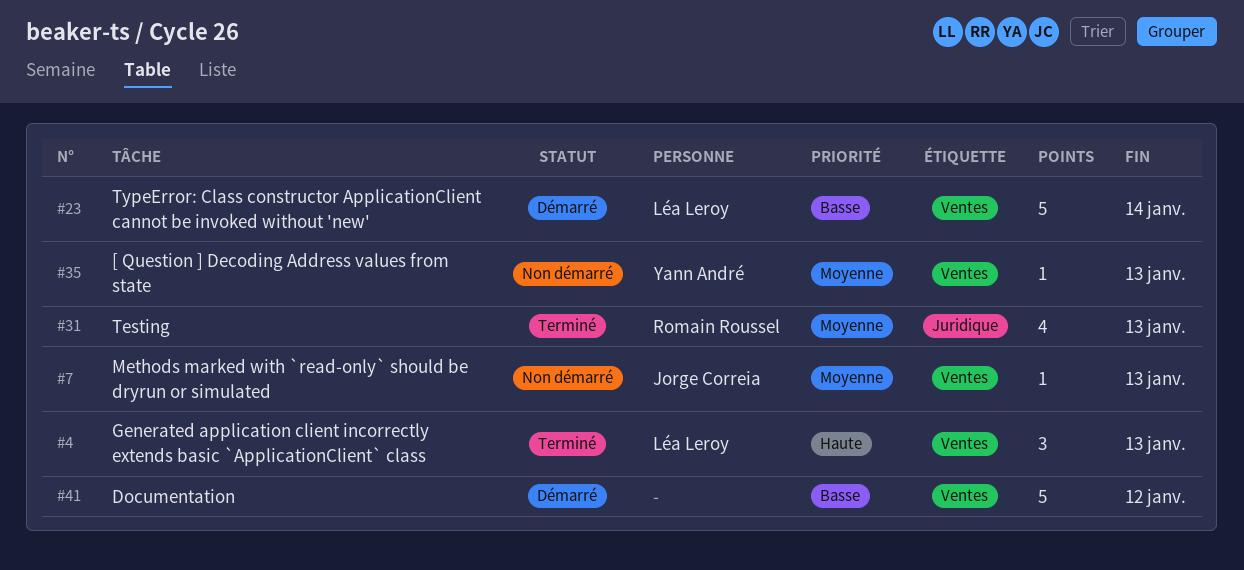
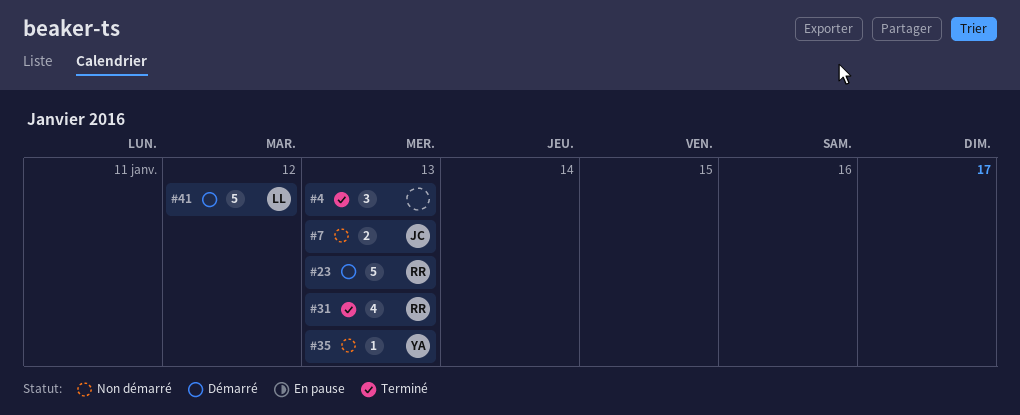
#4, owner: Léa Leroy -> none
#7, estimate: 1 -> 2
#23, owner: Léa Leroy -> Romain Roussel
#23, due: Jan 14 -> Jan 13
#41, owner: none -> Léa Leroy

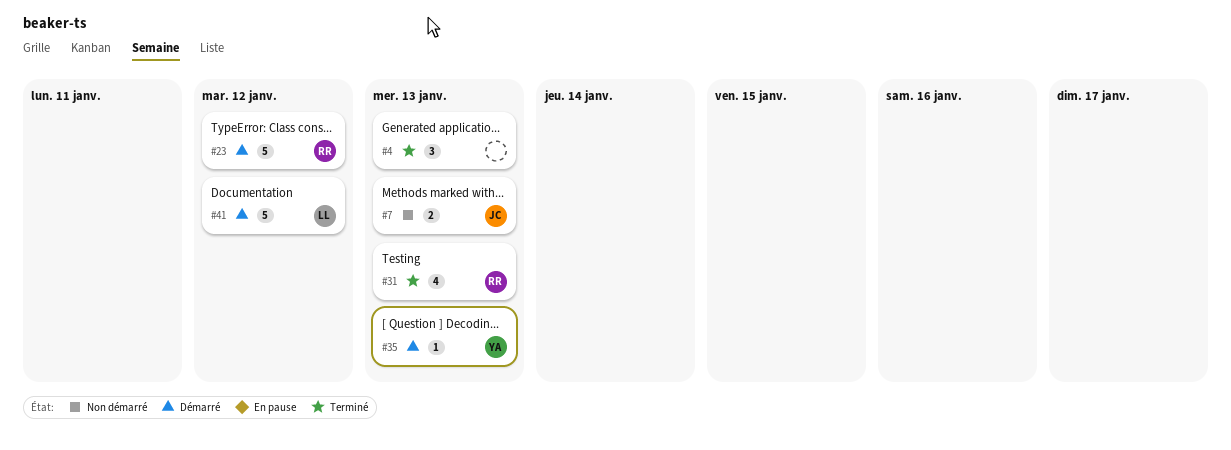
#23, due: Jan 13 -> Jan 12
#35, status: Non démarré -> Démarré

